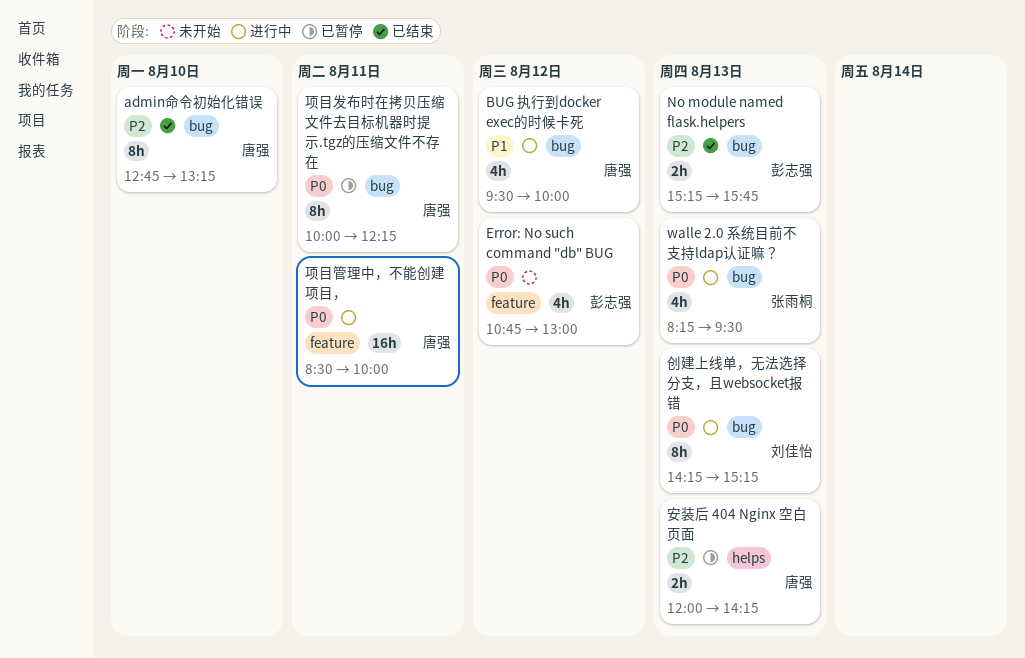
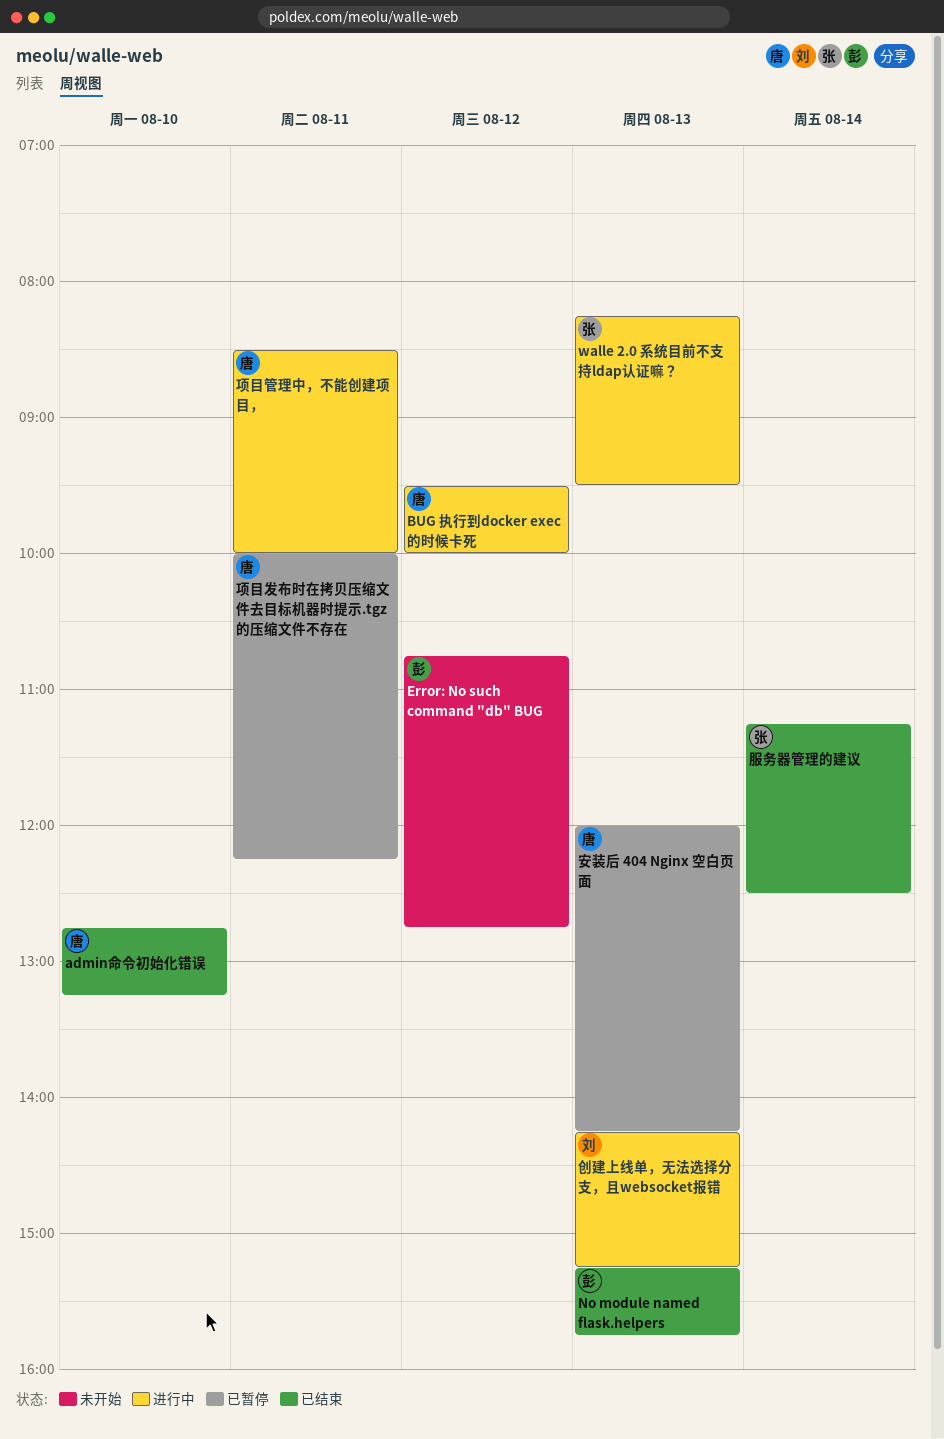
Error: No such command "db" BUG, ends: 13:00 -> 12:45
服务器管理的建议: none -> present

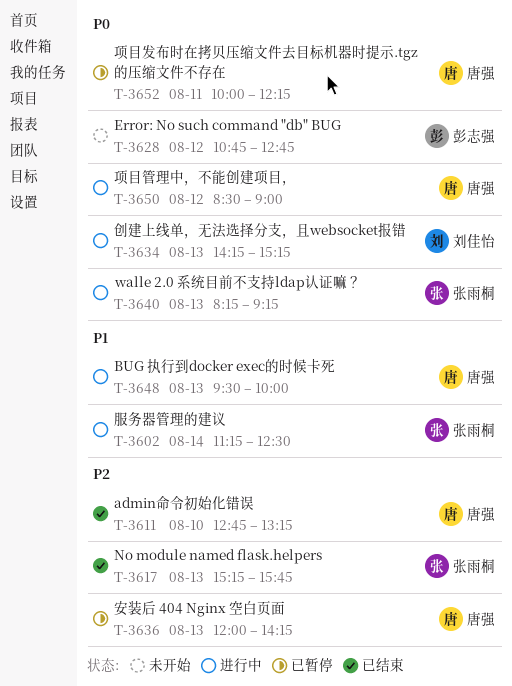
BUG 执行到docker exec的时候卡死, day: Aug 12 -> Aug 13
No module named flask.helpers, owner: 彭志强 -> 张雨桐
walle 2.0 系统目前不支持ldap认证嘛？, ends: 09:30 -> 09:15
服务器管理的建议, status: 已结束 -> 进行中
项目管理中，不能创建项目，, day: Aug 11 -> Aug 12
项目管理中，不能创建项目，, ends: 10:00 -> 09:00

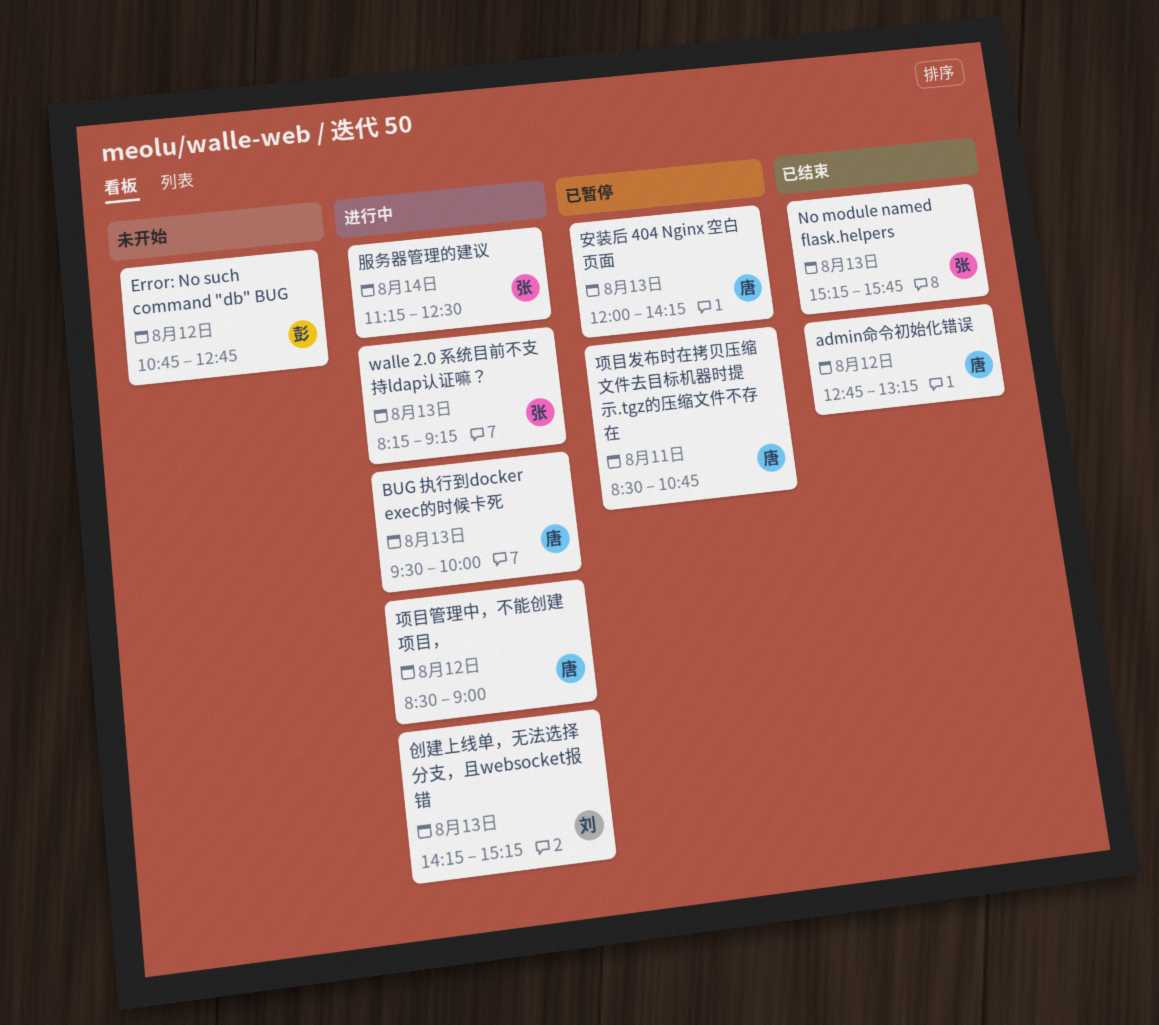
admin命令初始化错误, day: Aug 10 -> Aug 12
项目发布时在拷贝压缩文件去目标机器时提示.tgz的压缩文件不存在, begins: 10:00 -> 08:30
项目发布时在拷贝压缩文件去目标机器时提示.tgz的压缩文件不存在, ends: 12:15 -> 10:45

